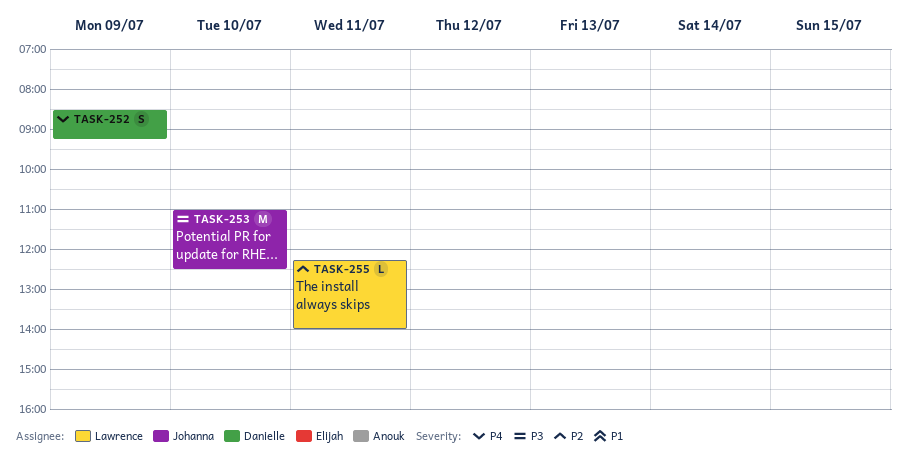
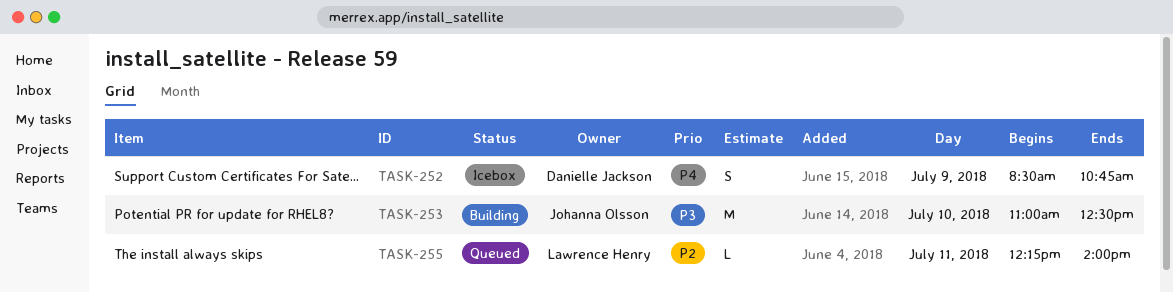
TASK-252, ends: 09:15 -> 10:45

